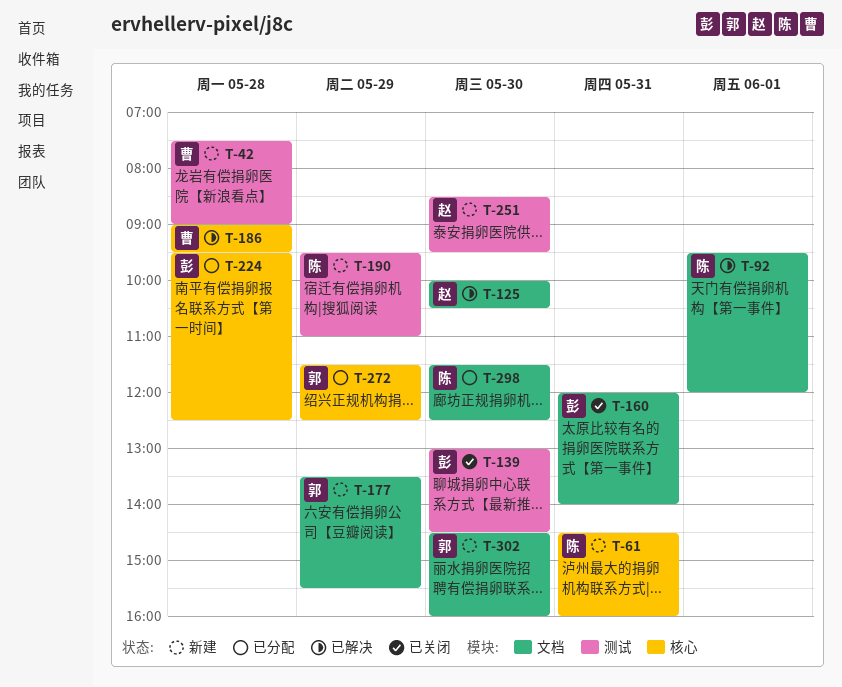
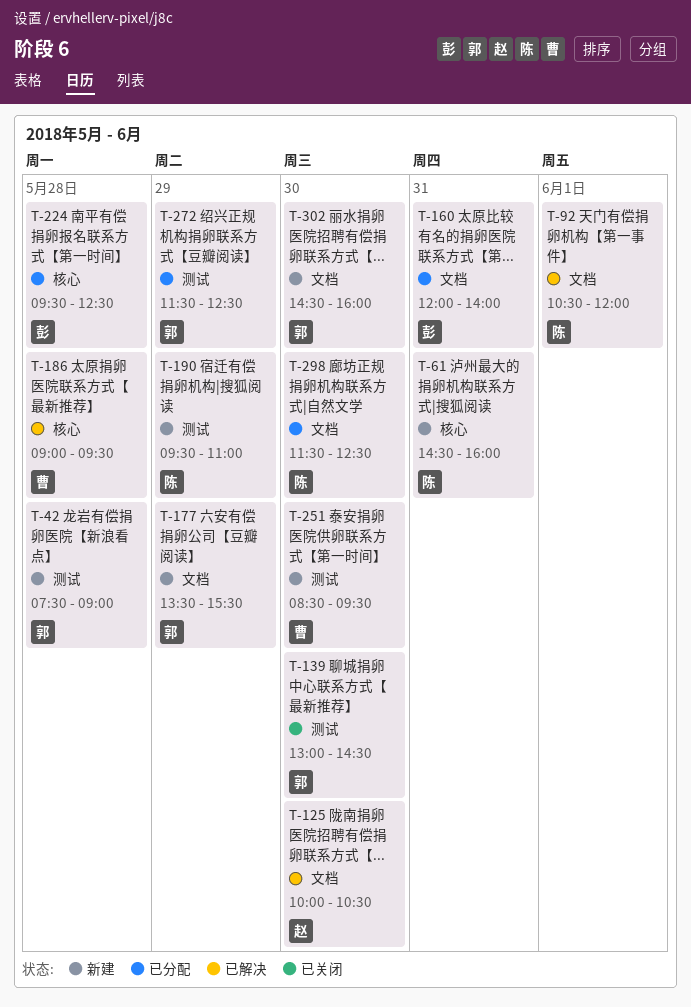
T-42, owner: 曹 -> 郭
T-92, begins: 09:30 -> 10:30
T-139, owner: 彭 -> 郭
T-160, status: 已关闭 -> 已分配
T-251, owner: 赵 -> 曹
T-272, label: 核心 -> 测试

